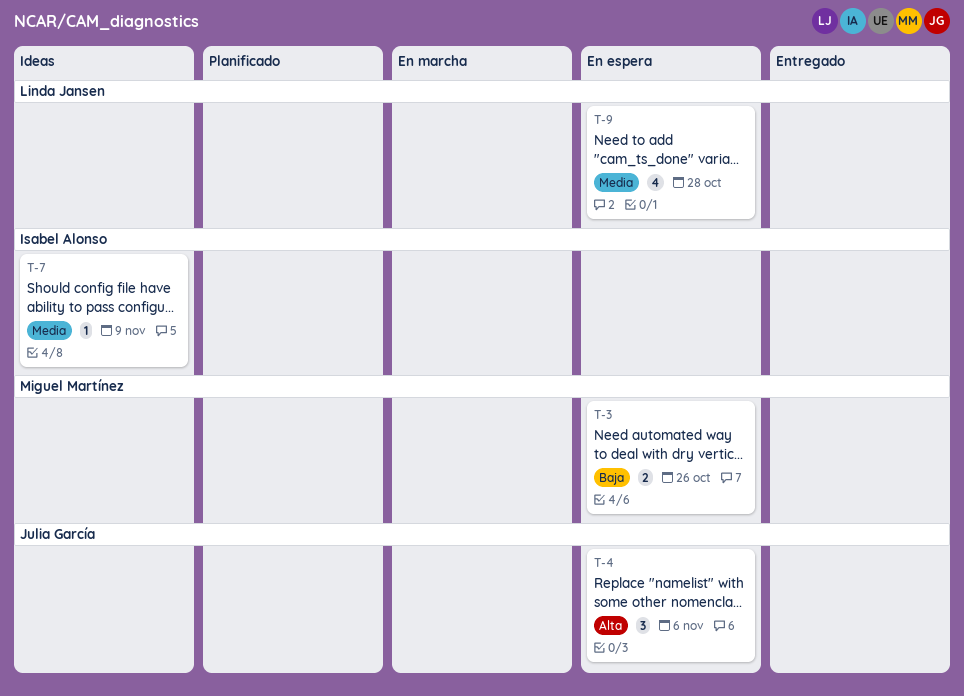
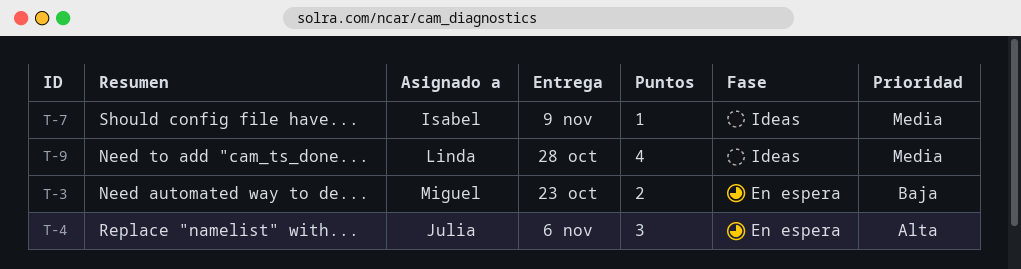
T-3, due: Oct 26 -> Oct 23
T-9, status: En espera -> Ideas

